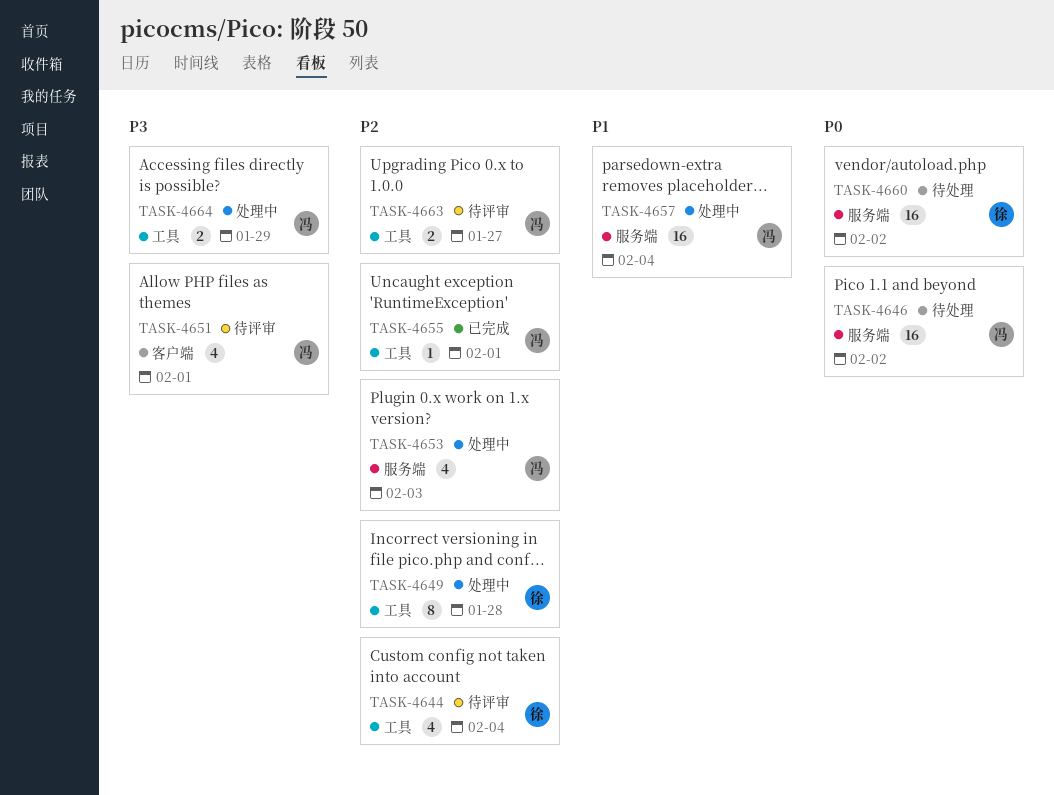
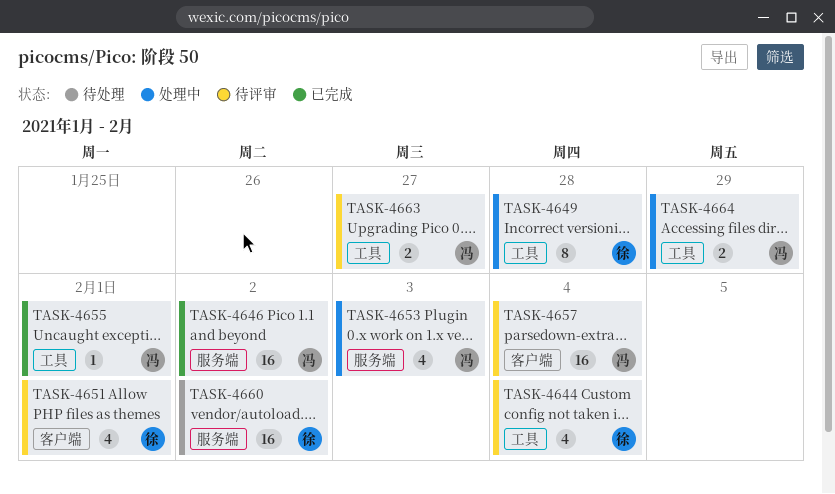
TASK-4646, status: 待处理 -> 已完成
TASK-4651, owner: 冯 -> 徐
TASK-4657, status: 处理中 -> 待评审
TASK-4657, label: 服务端 -> 客户端

